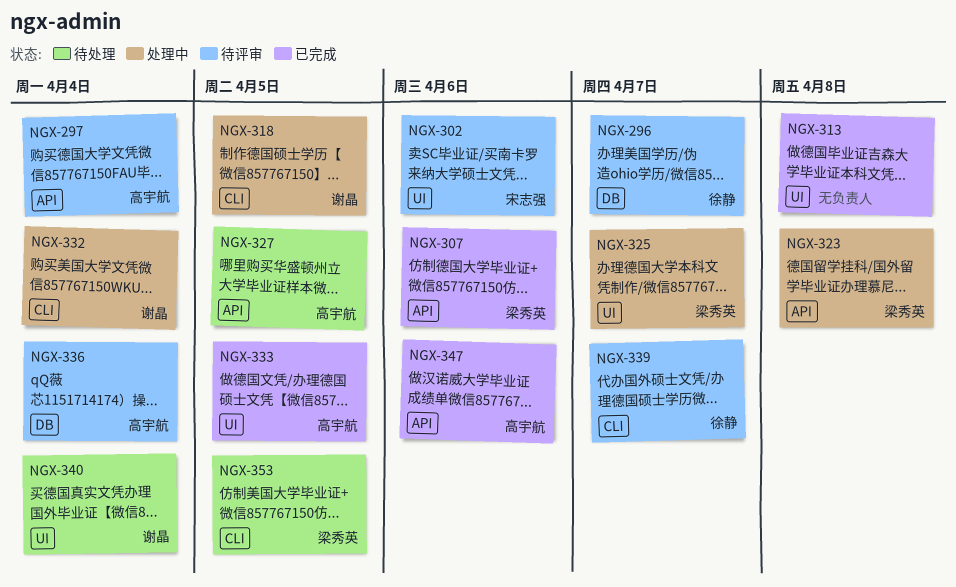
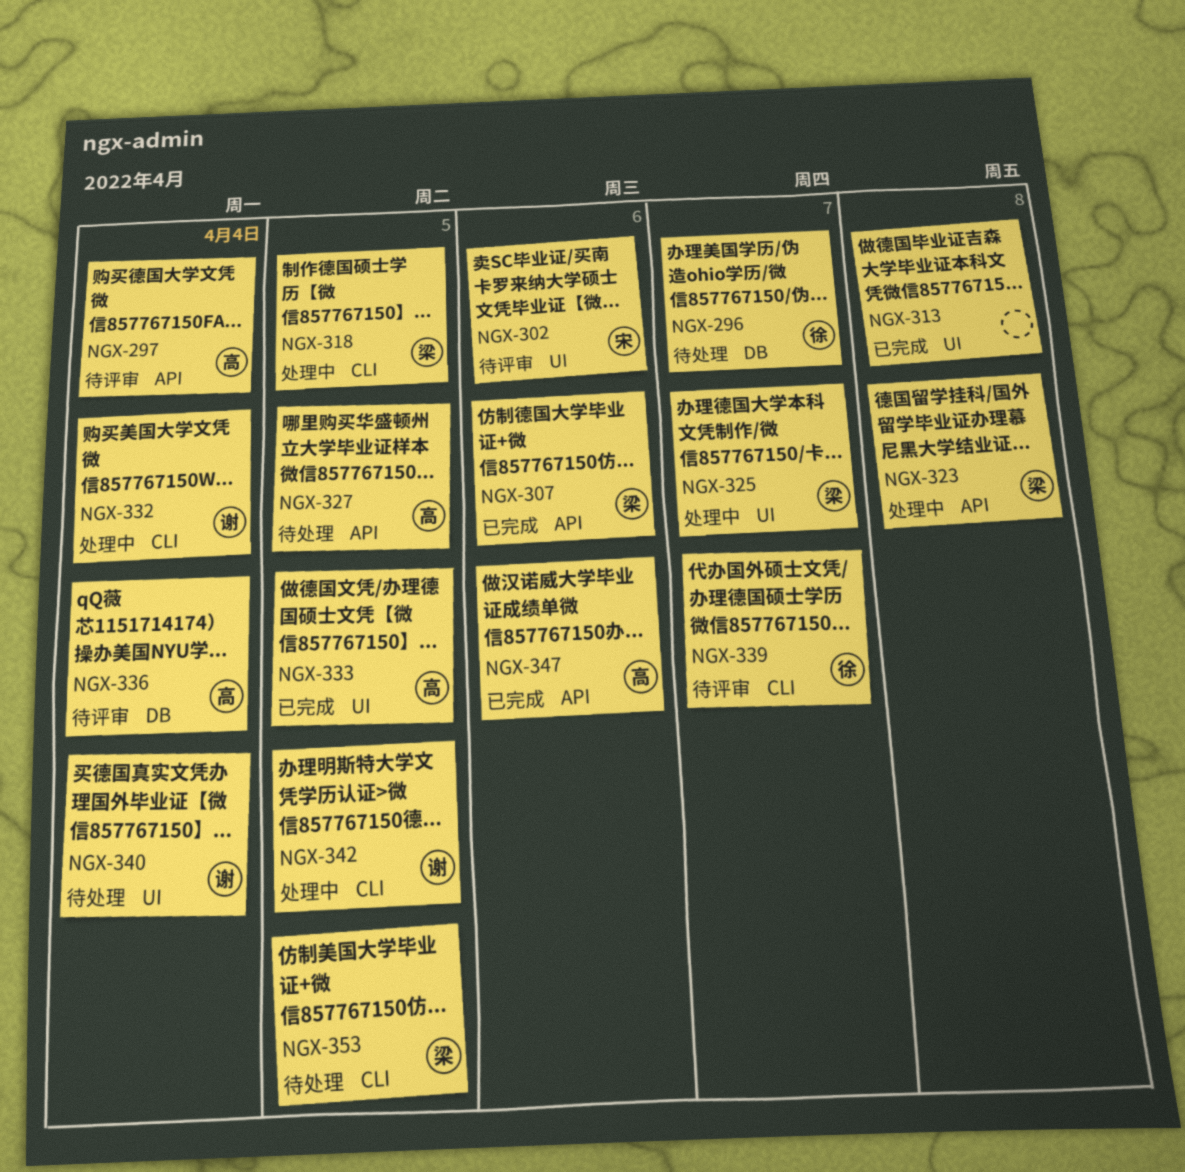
NGX-296, status: 待评审 -> 待处理
NGX-318, owner: 谢晶 -> 梁秀英
NGX-342: none -> present

